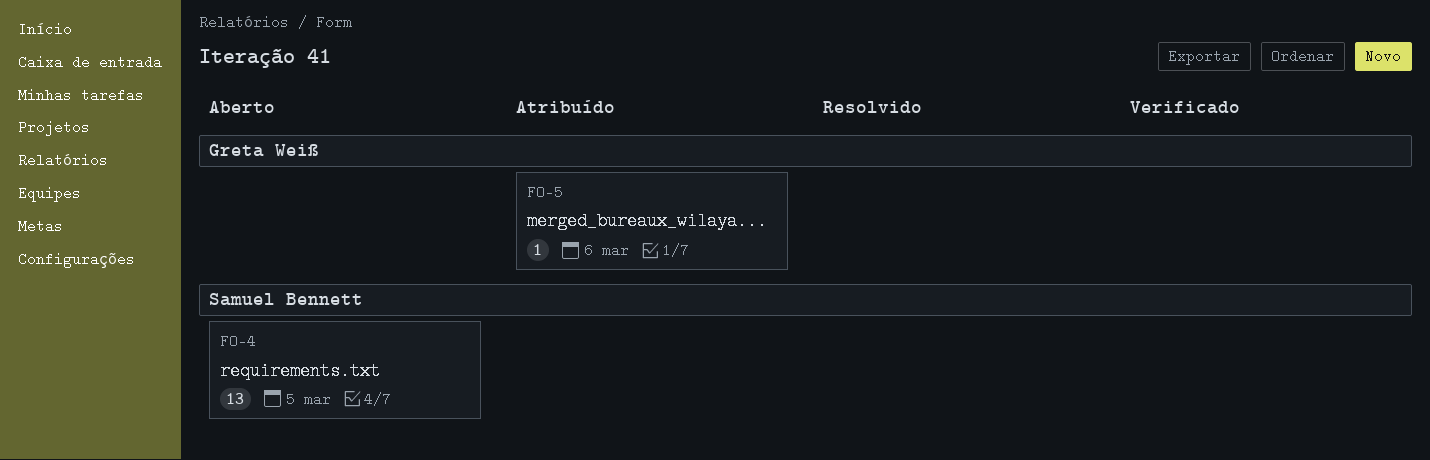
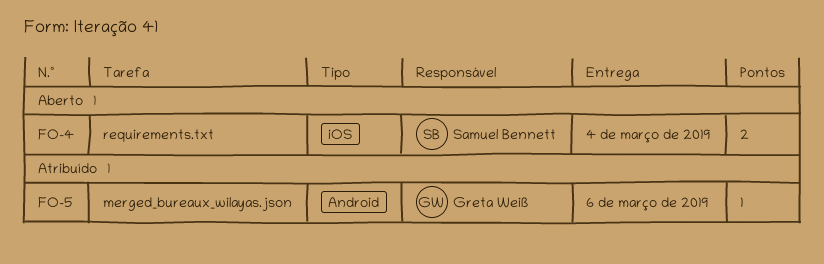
FO-4, estimate: 13 -> 2
FO-4, due: Mar 5 -> Mar 4

